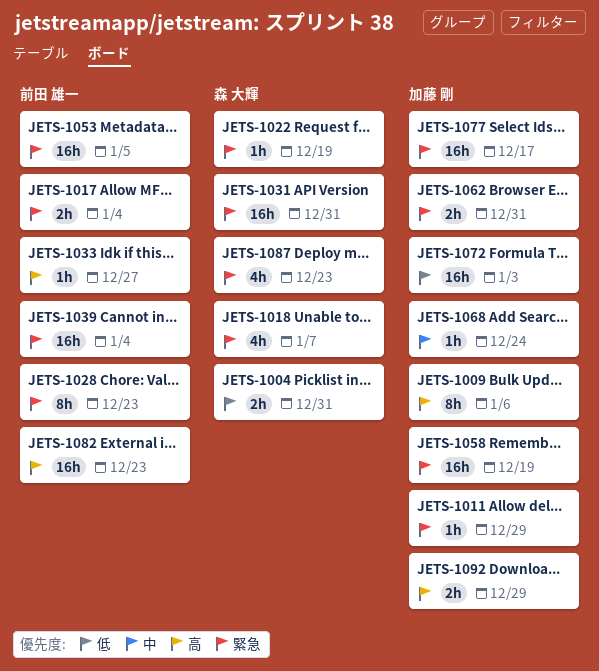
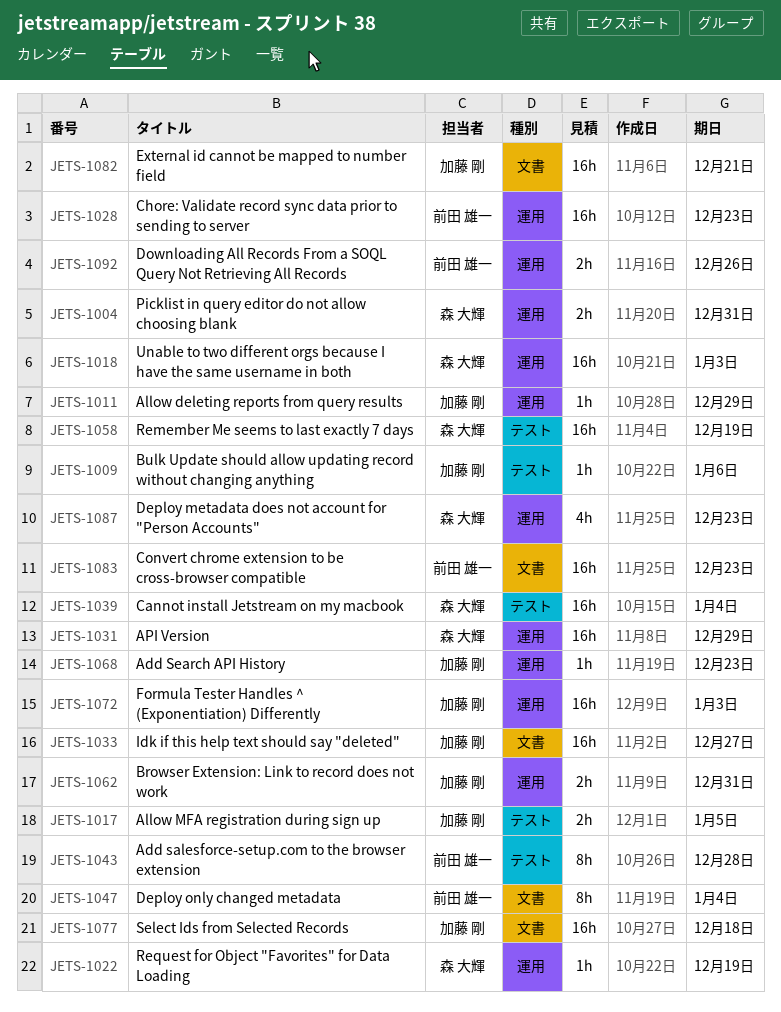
JETS-1009, estimate: 8h -> 1h
JETS-1017, owner: 前田 雄一 -> 加藤 剛
JETS-1017, due: Jan 4 -> Jan 5
JETS-1018, estimate: 4h -> 16h
JETS-1018, due: Jan 7 -> Jan 3
JETS-1028, estimate: 8h -> 16h
JETS-1031, due: Dec 31 -> Dec 29
JETS-1033, owner: 前田 雄一 -> 加藤 剛
JETS-1033, estimate: 1h -> 16h
JETS-1039, owner: 前田 雄一 -> 森 大輝
JETS-1043: none -> present
JETS-1047: none -> present
JETS-1053: present -> none
JETS-1058, owner: 加藤 剛 -> 森 大輝
JETS-1068, due: Dec 24 -> Dec 23
JETS-1077, due: Dec 17 -> Dec 18
JETS-1082, owner: 前田 雄一 -> 加藤 剛
JETS-1082, due: Dec 23 -> Dec 21
JETS-1083: none -> present
JETS-1092, owner: 加藤 剛 -> 前田 雄一
JETS-1092, due: Dec 29 -> Dec 26

